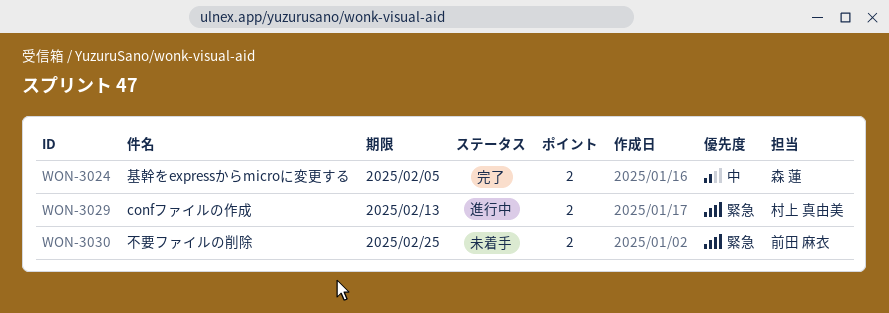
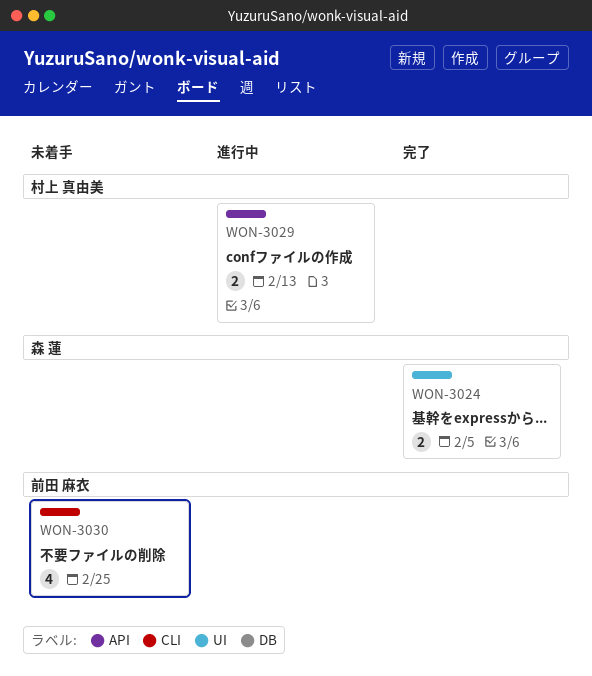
WON-3030, estimate: 2 -> 4

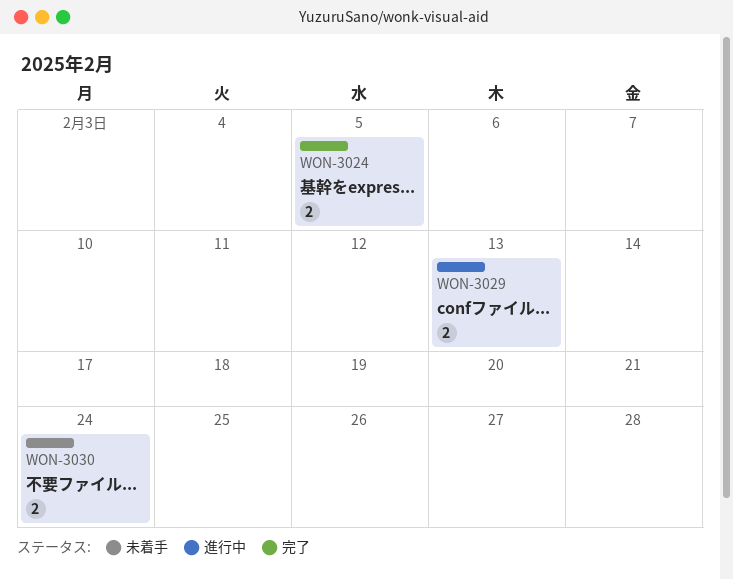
WON-3030, estimate: 4 -> 2
WON-3030, due: Feb 25 -> Feb 24

